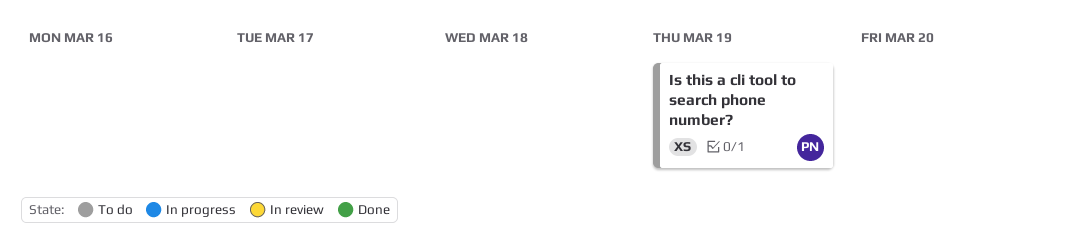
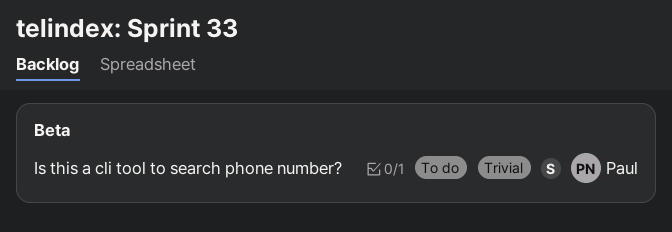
Is this a cli tool to search phone number?, estimate: XS -> S

